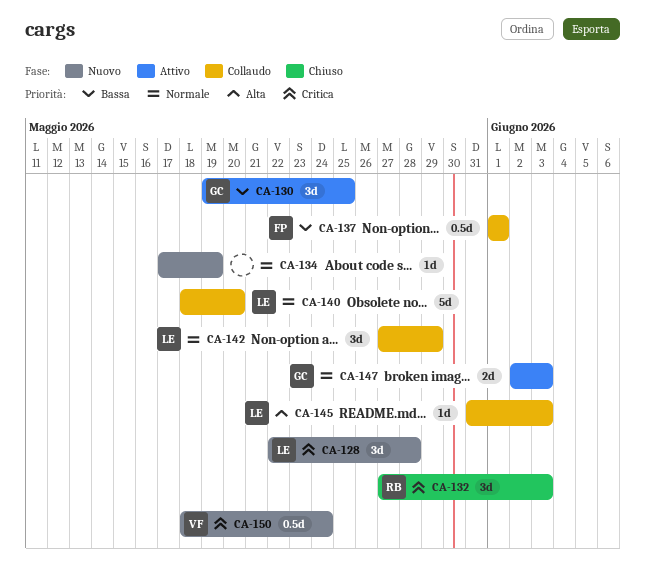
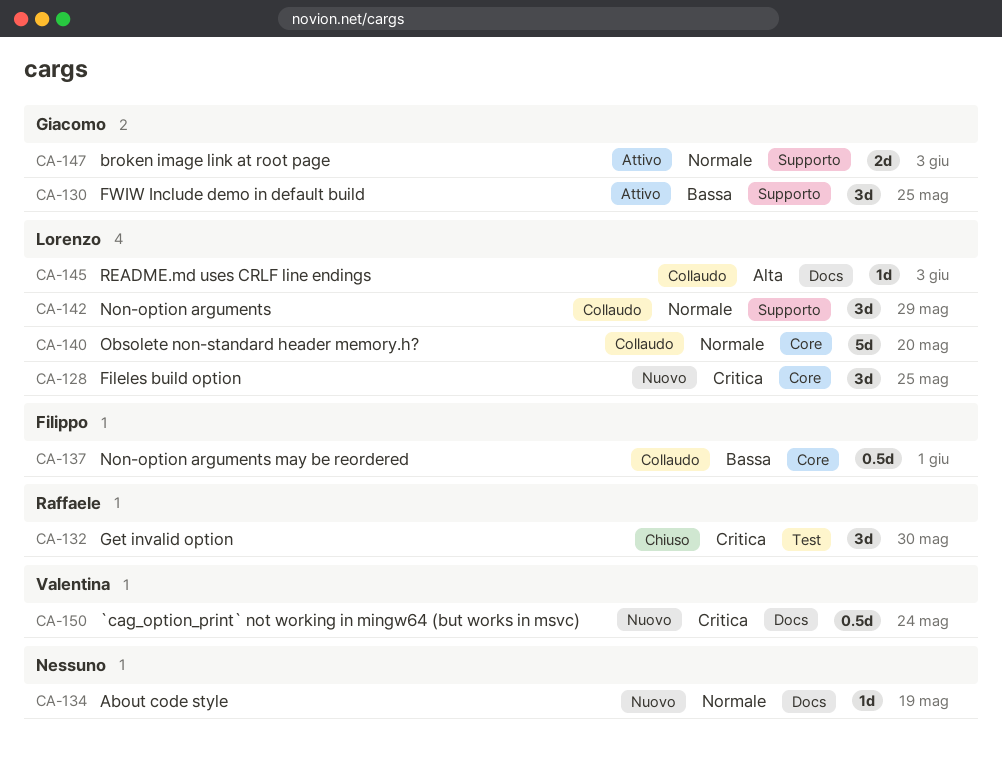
CA-128, due: May 28 -> May 25
CA-132, due: Jun 3 -> May 30

